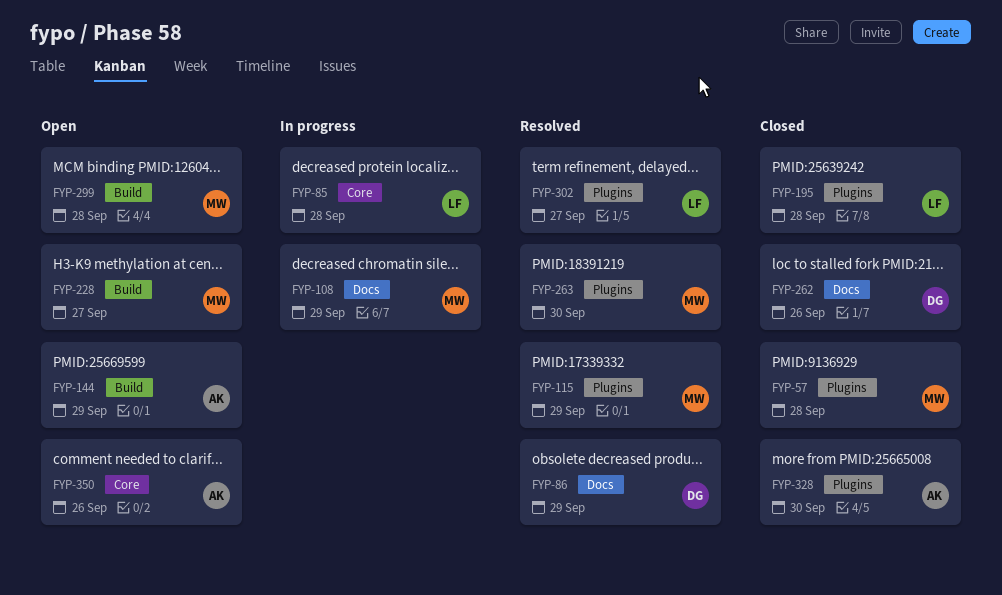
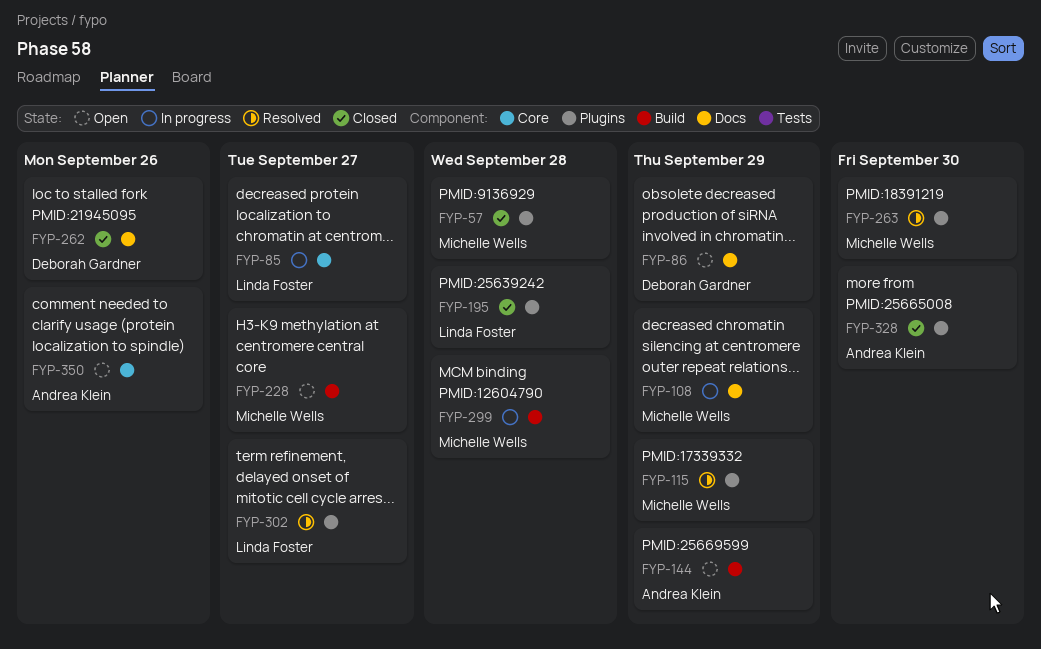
FYP-85, due: Sep 28 -> Sep 27
FYP-86, status: Resolved -> Open
FYP-299, status: Open -> In progress

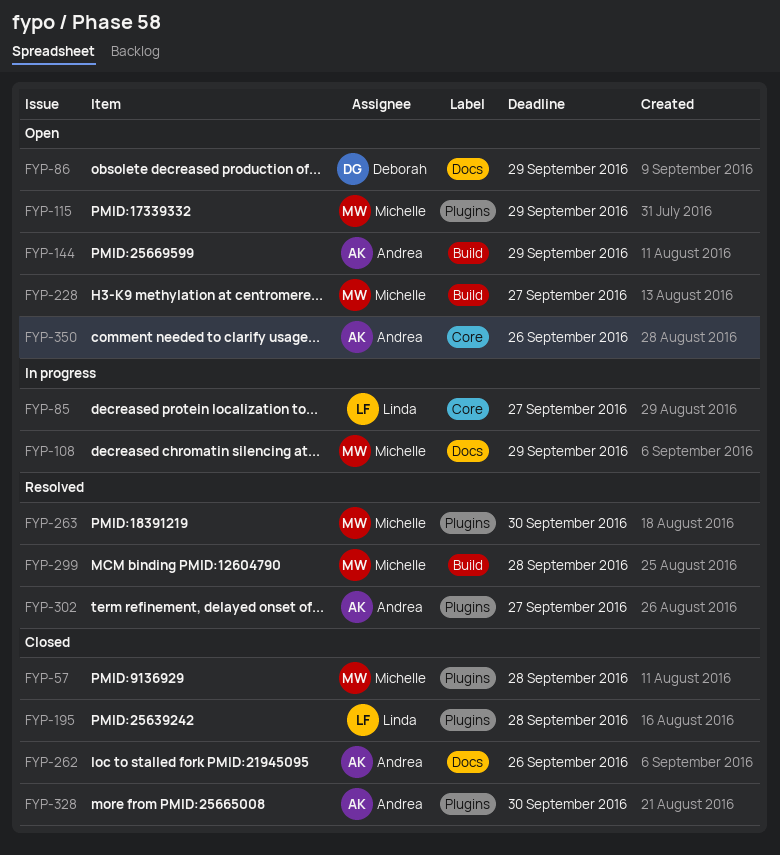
FYP-115, status: Resolved -> Open
FYP-262, owner: Deborah Gardner -> Andrea Klein
FYP-299, status: In progress -> Resolved
FYP-302, owner: Linda Foster -> Andrea Klein

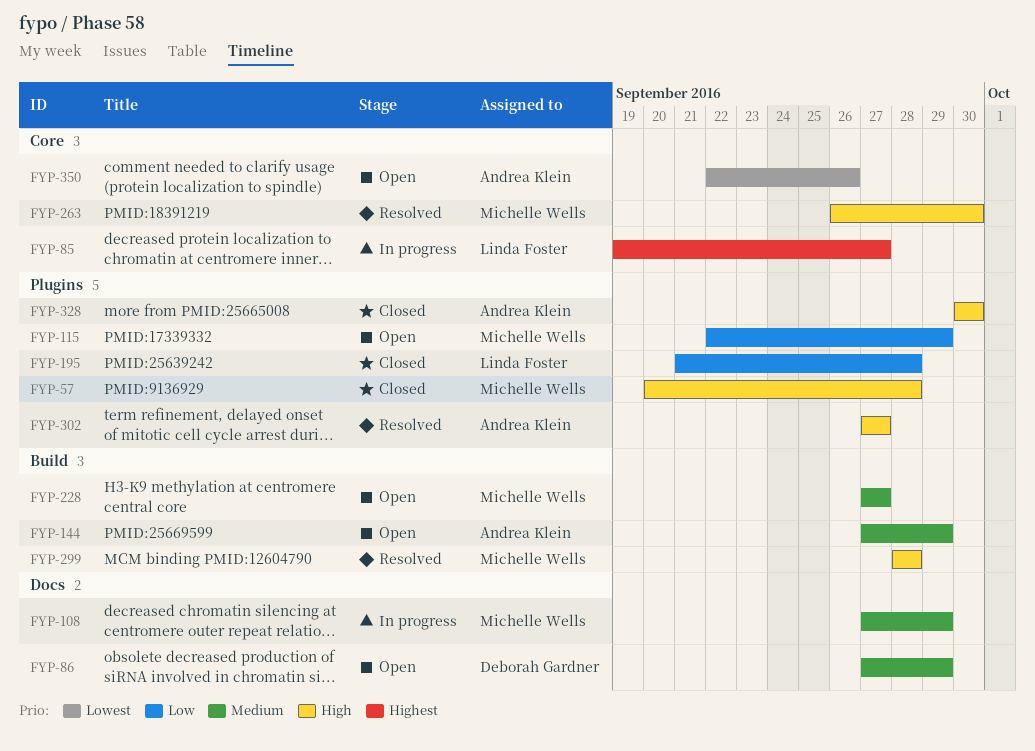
FYP-262: present -> none
FYP-263, label: Plugins -> Core

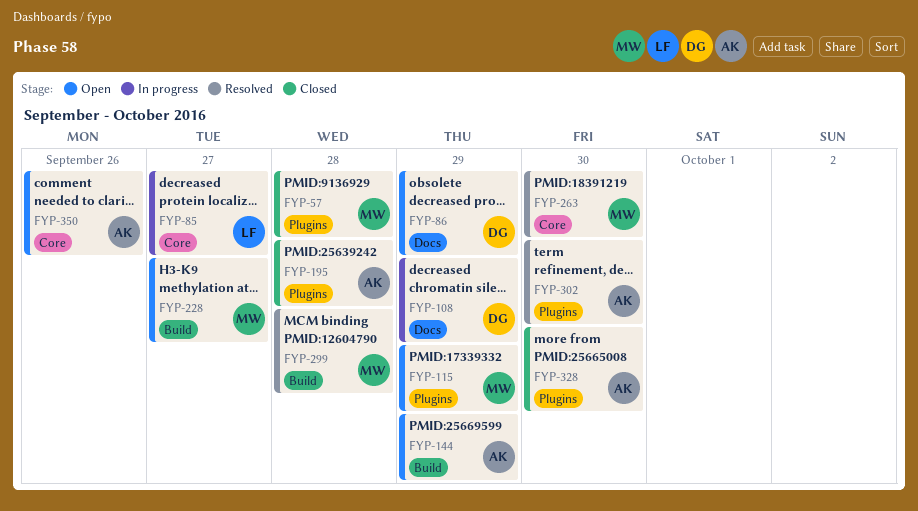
FYP-108, owner: Michelle Wells -> Deborah Gardner
FYP-195, owner: Linda Foster -> Andrea Klein
FYP-302, due: Sep 27 -> Sep 30

